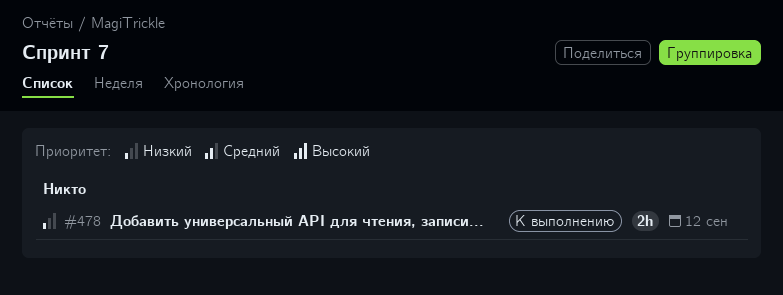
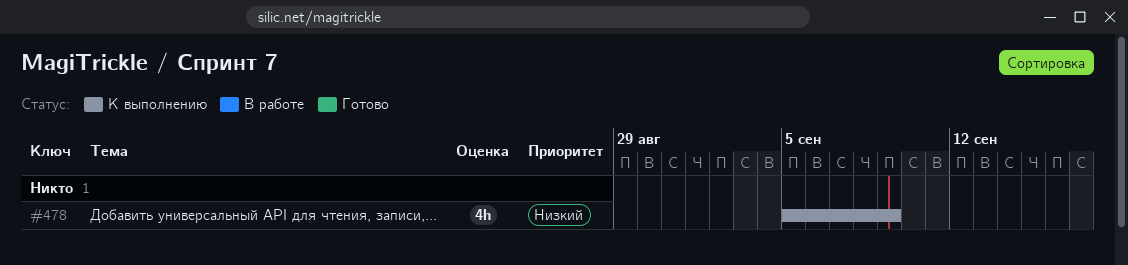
#478, estimate: 2h -> 4h
#478, due: Sep 12 -> Sep 9

